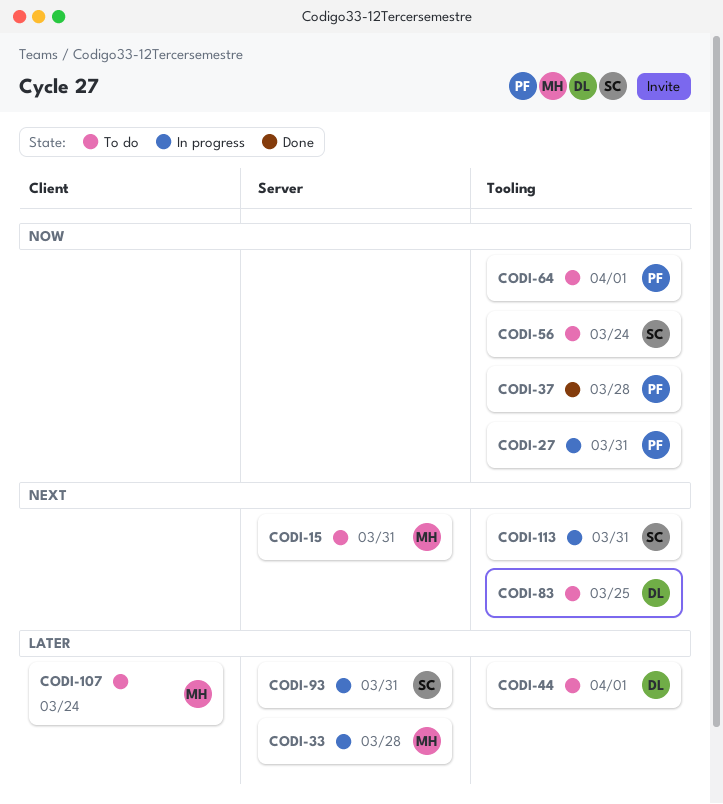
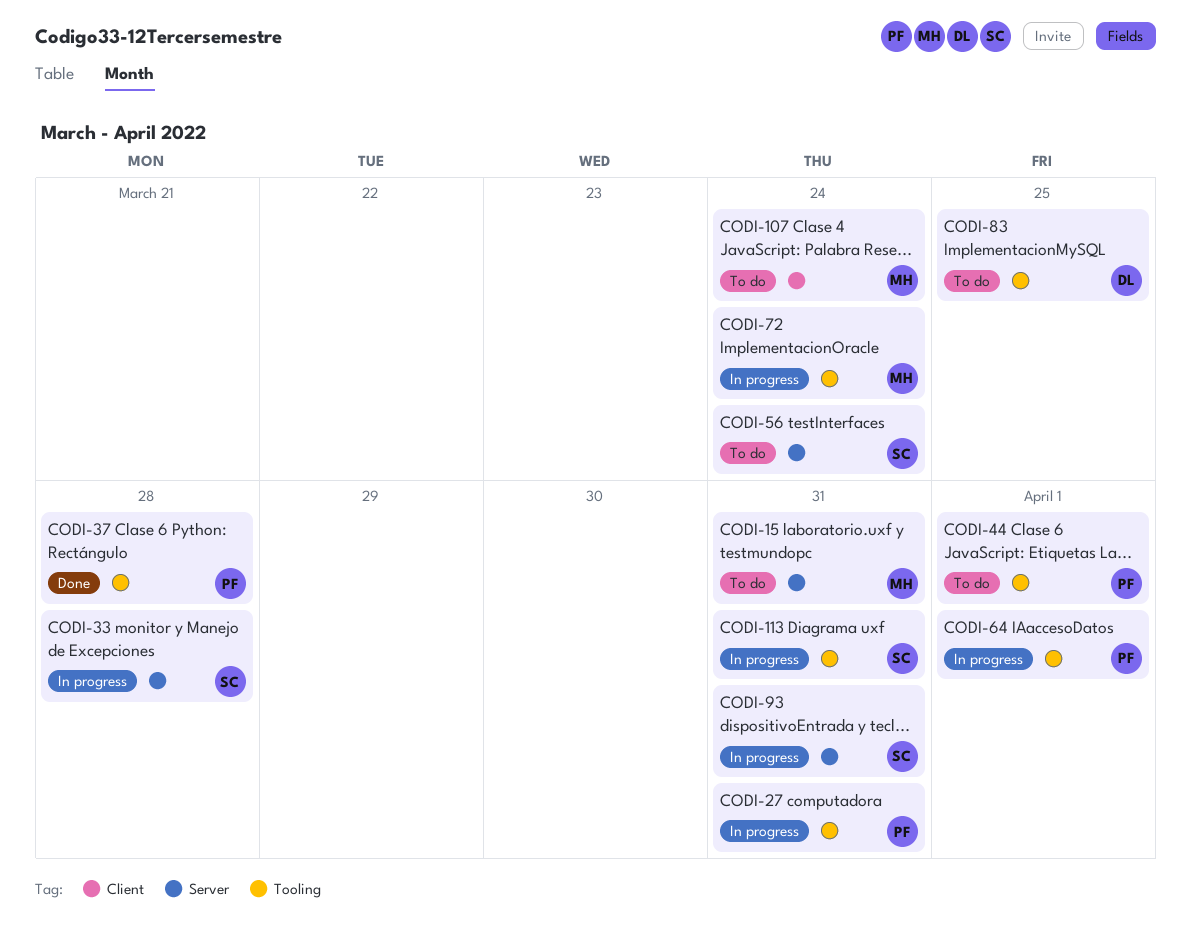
CODI-33, owner: MH -> SC
CODI-44, owner: DL -> PF
CODI-56, label: Tooling -> Server
CODI-64, status: To do -> In progress
CODI-72: none -> present

